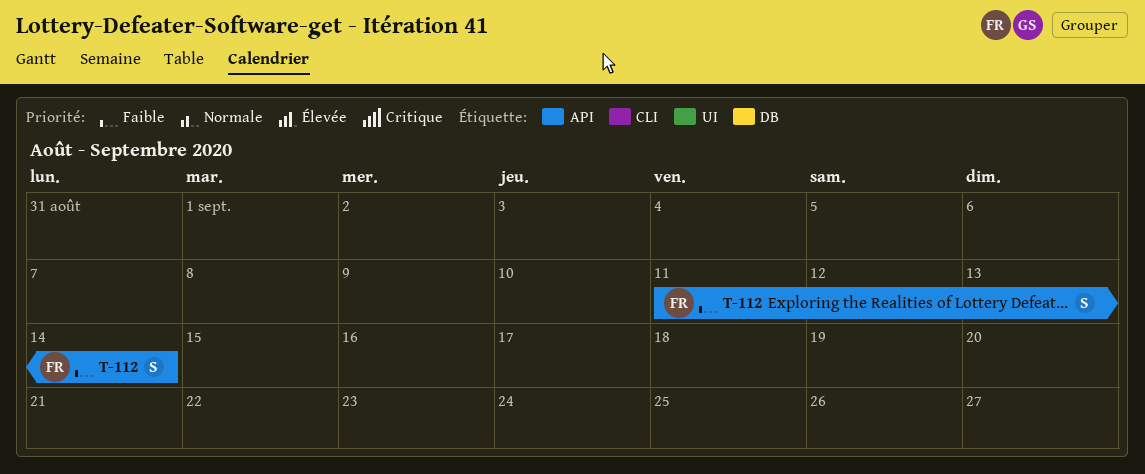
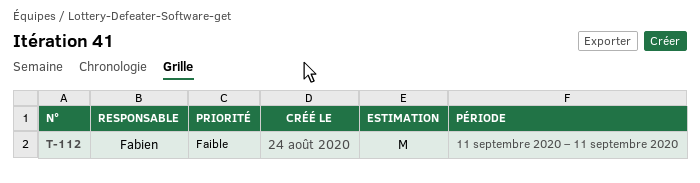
T-112, estimate: S -> M
T-112, due: Sep 14 -> Sep 11

